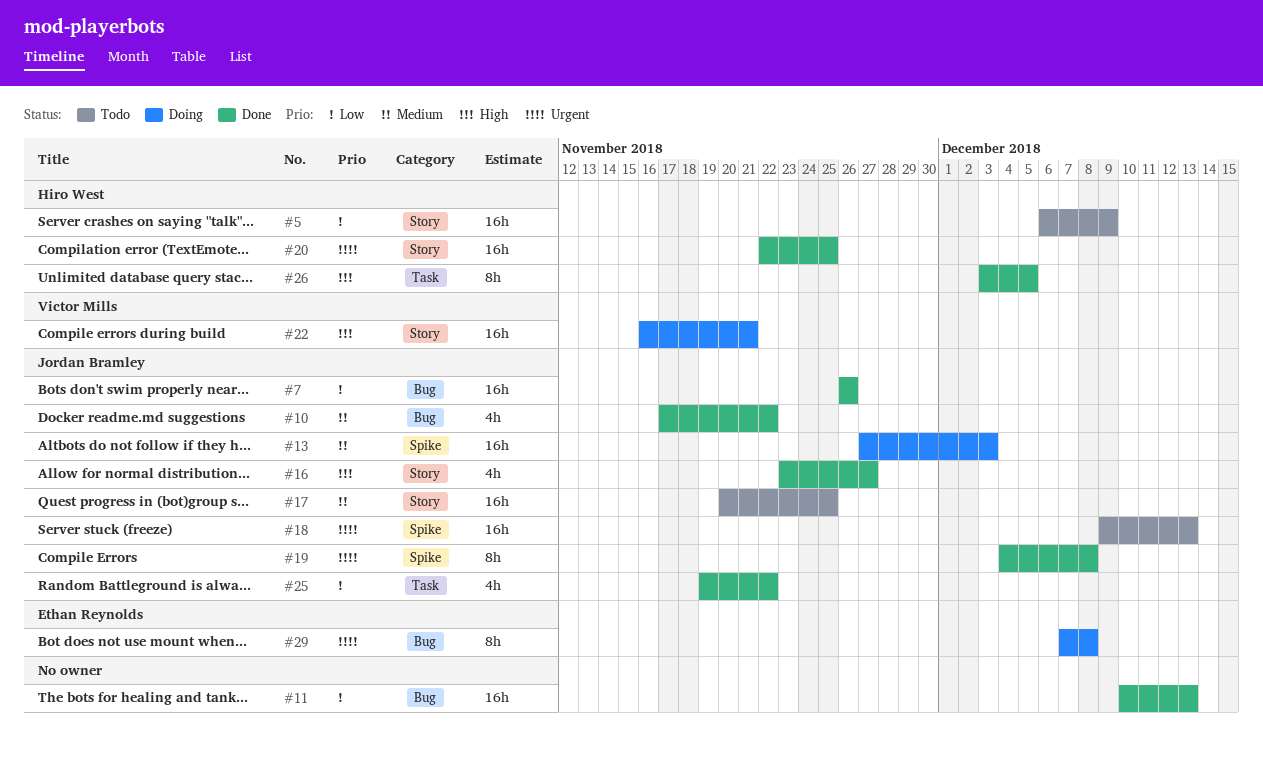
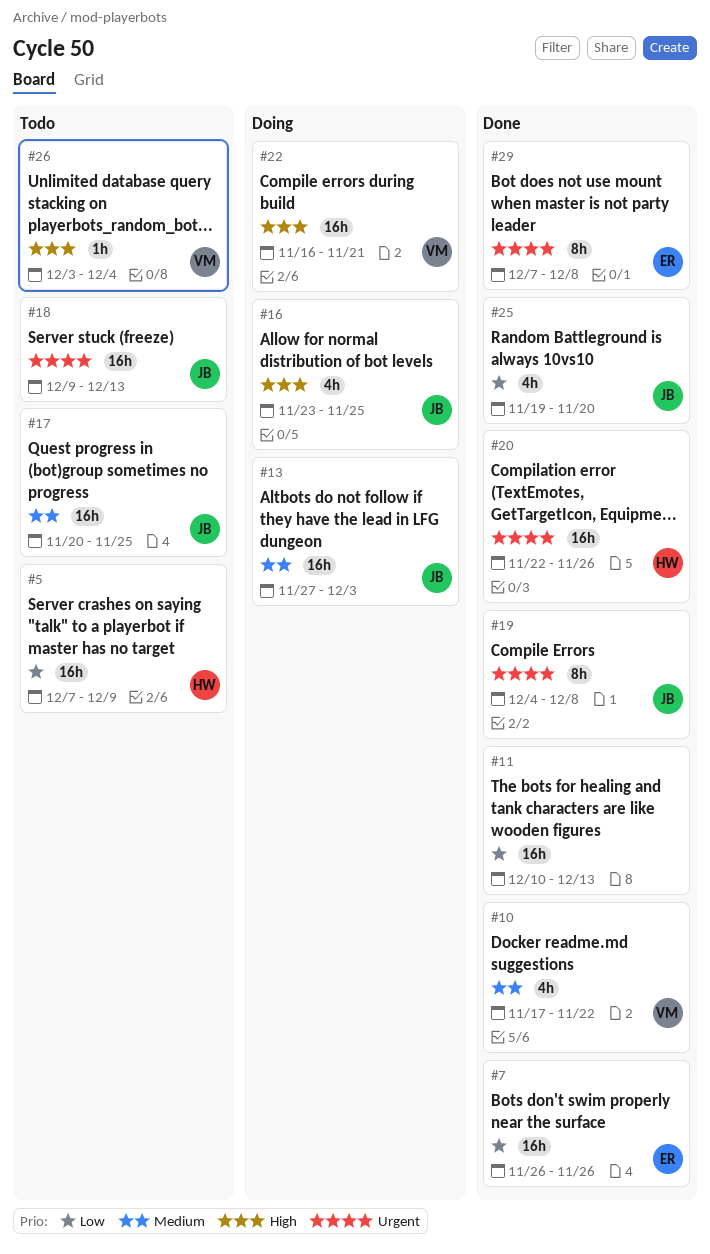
#5, start: Dec 6 -> Dec 7
#7, owner: Jordan Bramley -> Ethan Reynolds
#10, owner: Jordan Bramley -> Victor Mills
#16, status: Done -> Doing
#16, due: Nov 27 -> Nov 25
#20, due: Nov 25 -> Nov 26
#25, due: Nov 22 -> Nov 20
#26, status: Done -> Todo
#26, owner: Hiro West -> Victor Mills
#26, estimate: 8h -> 1h
#26, due: Dec 5 -> Dec 4
#29, status: Doing -> Done

